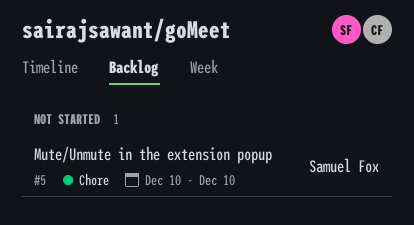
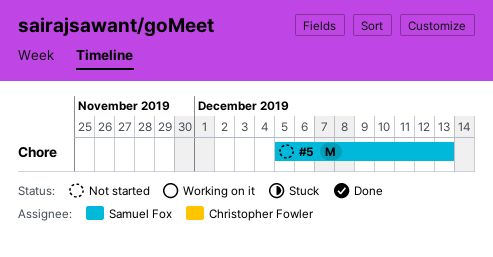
#5, start: Dec 10 -> Dec 5
#5, due: Dec 10 -> Dec 13

